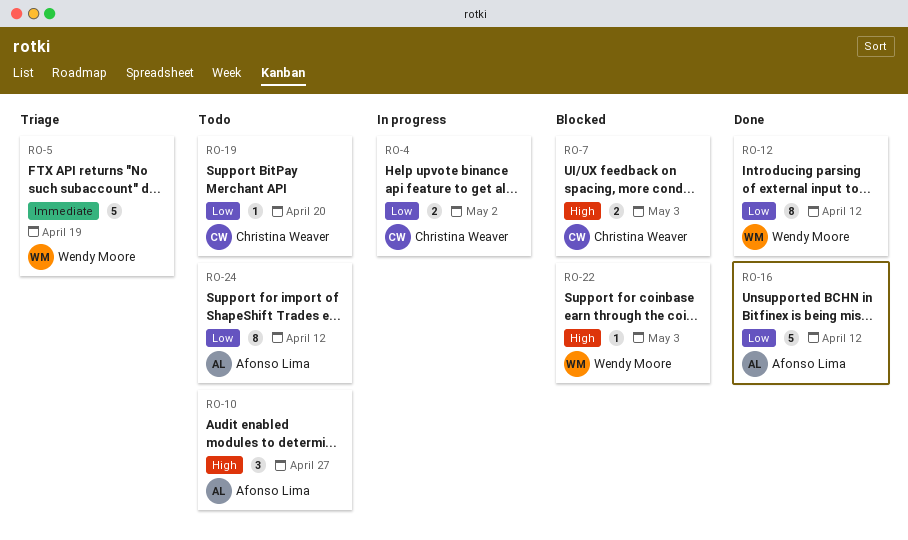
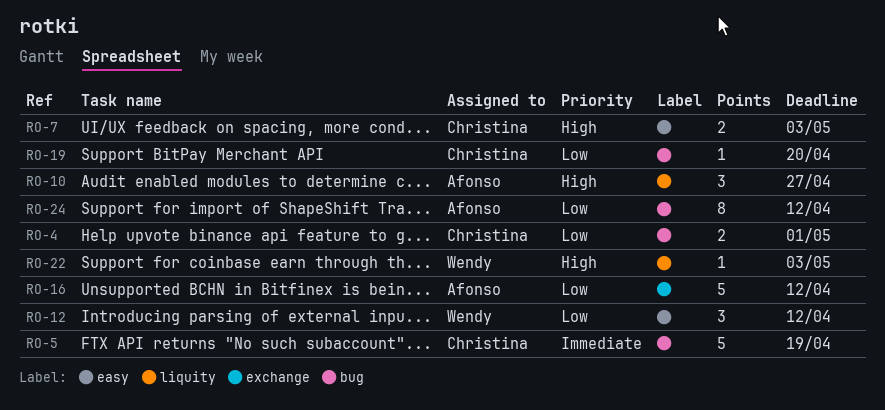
RO-4, due: May 2 -> May 1
RO-5, owner: Wendy Moore -> Christina Weaver
RO-12, estimate: 8 -> 3

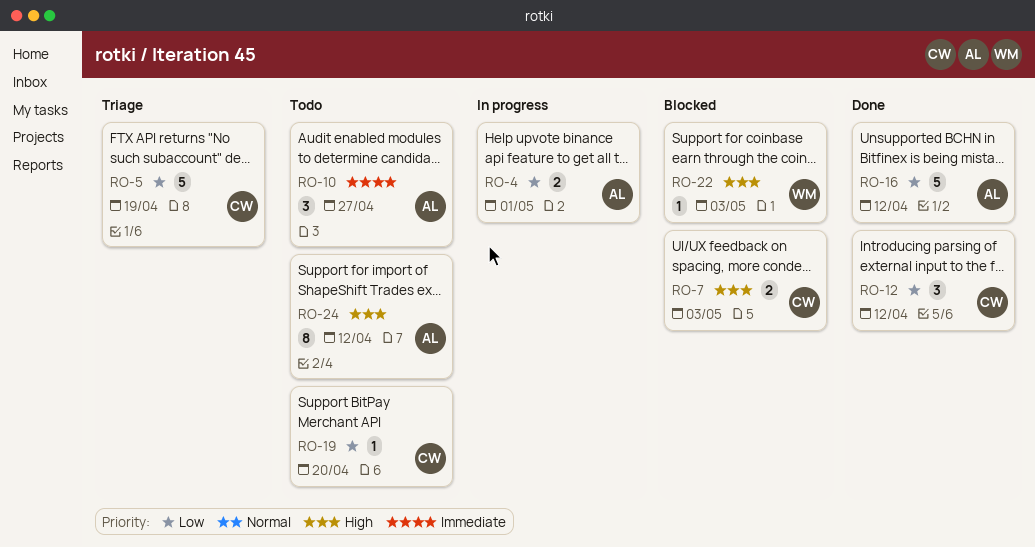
RO-4, owner: Christina -> Afonso
RO-5, priority: Immediate -> Low
RO-10, priority: High -> Immediate
RO-12, owner: Wendy -> Christina
RO-24, priority: Low -> High

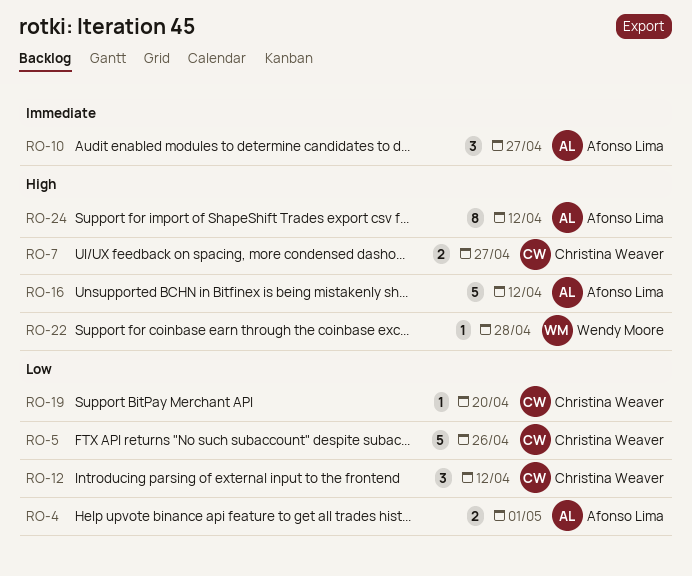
RO-5, due: Apr 19 -> Apr 26
RO-7, due: May 3 -> Apr 27
RO-16, priority: Low -> High
RO-22, due: May 3 -> Apr 28

